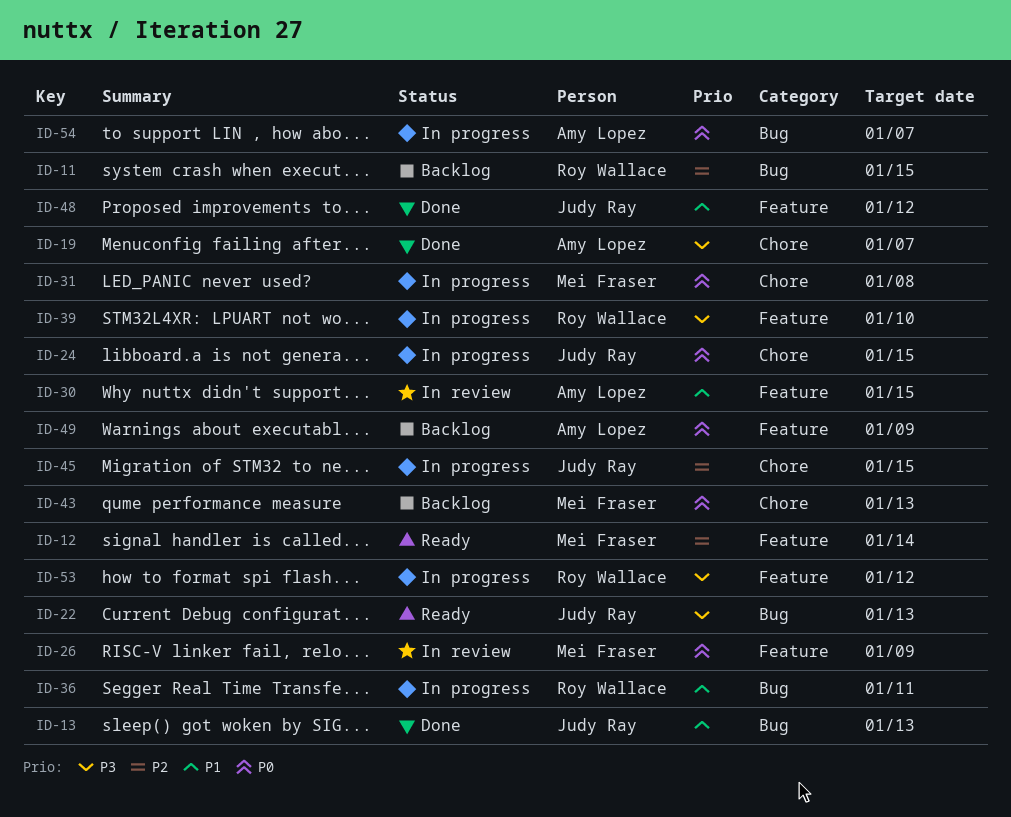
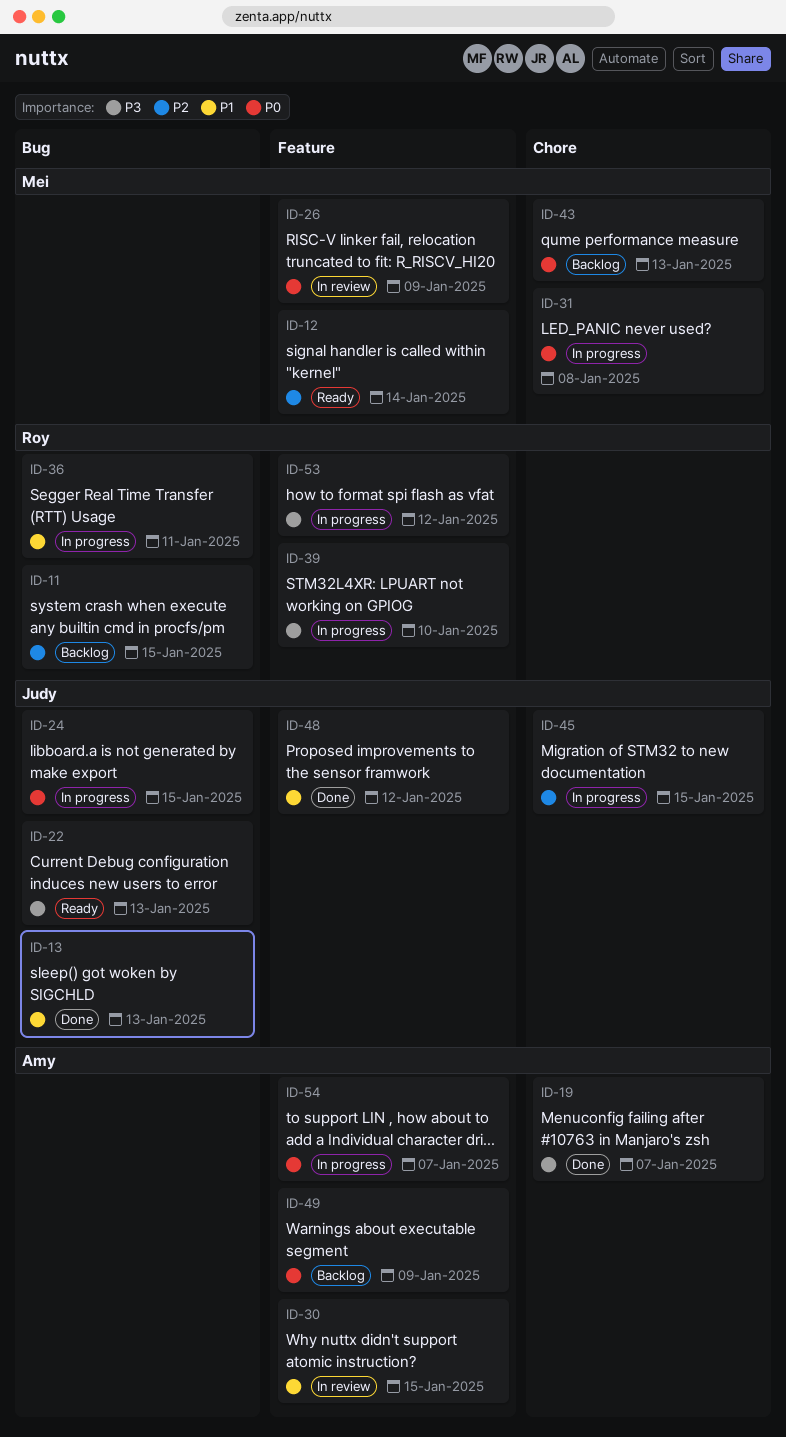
ID-24, label: Chore -> Bug
ID-54, label: Bug -> Feature

